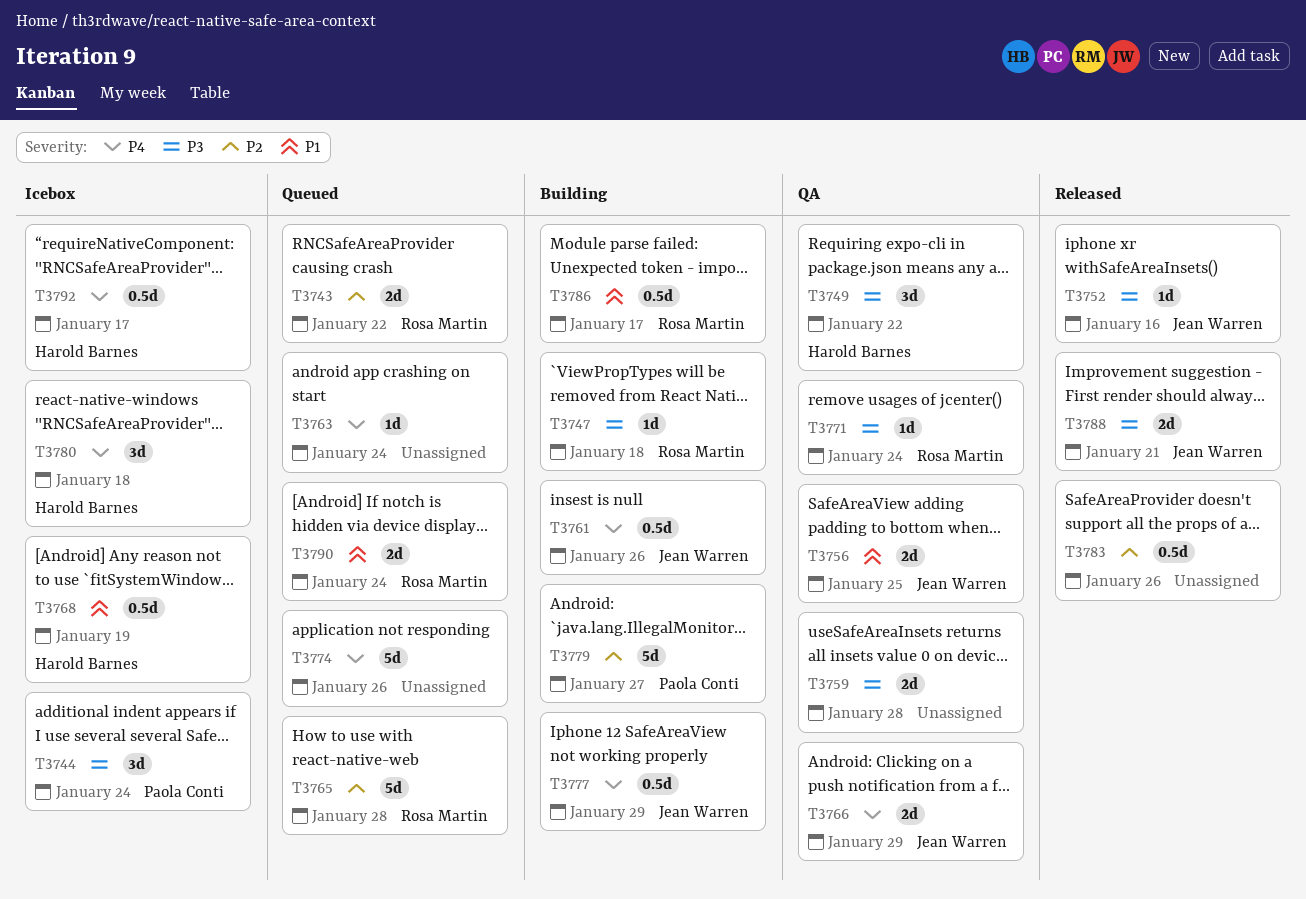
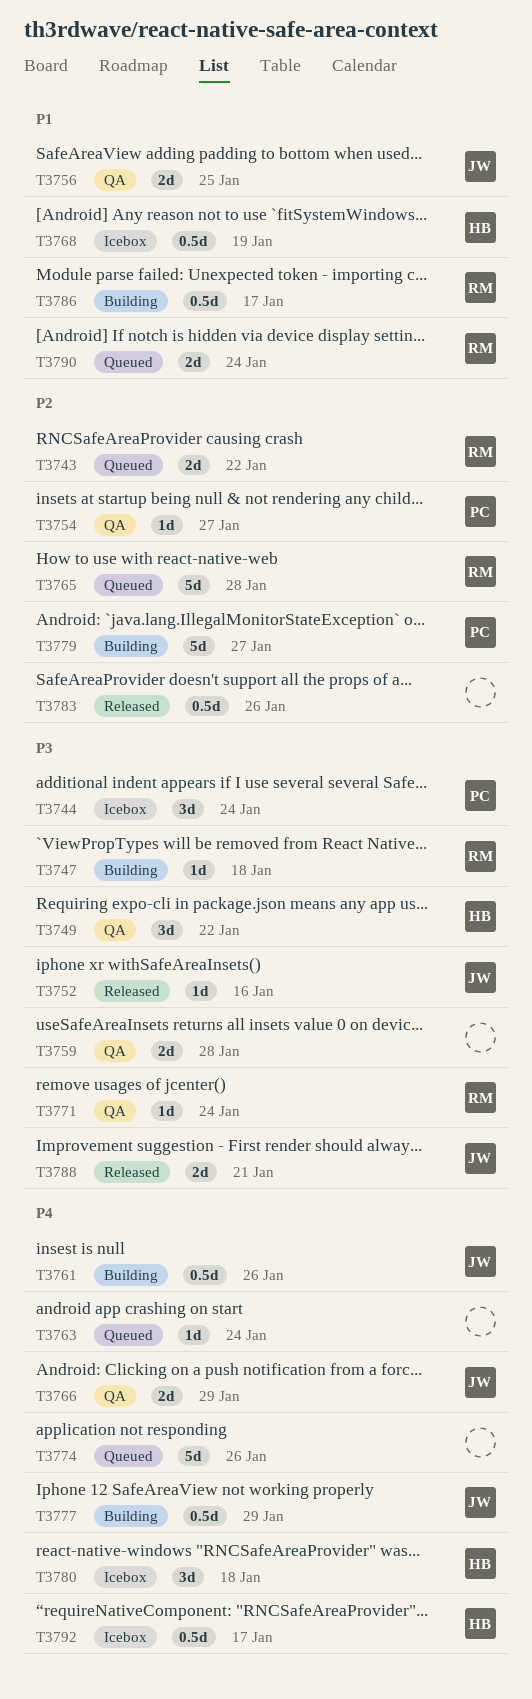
T3754: none -> present

